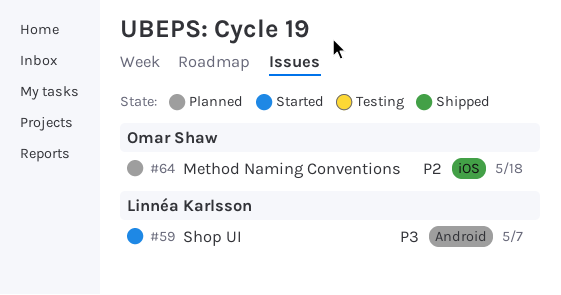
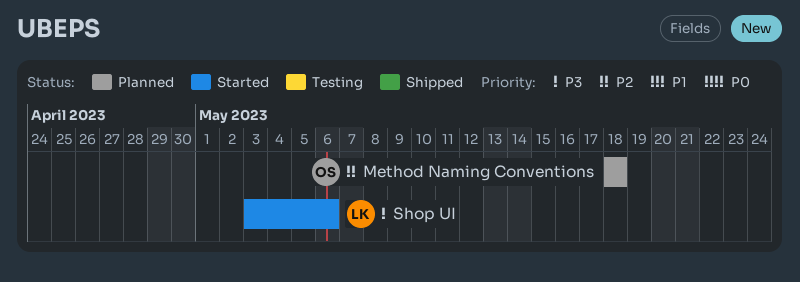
Shop UI, due: May 7 -> May 6

